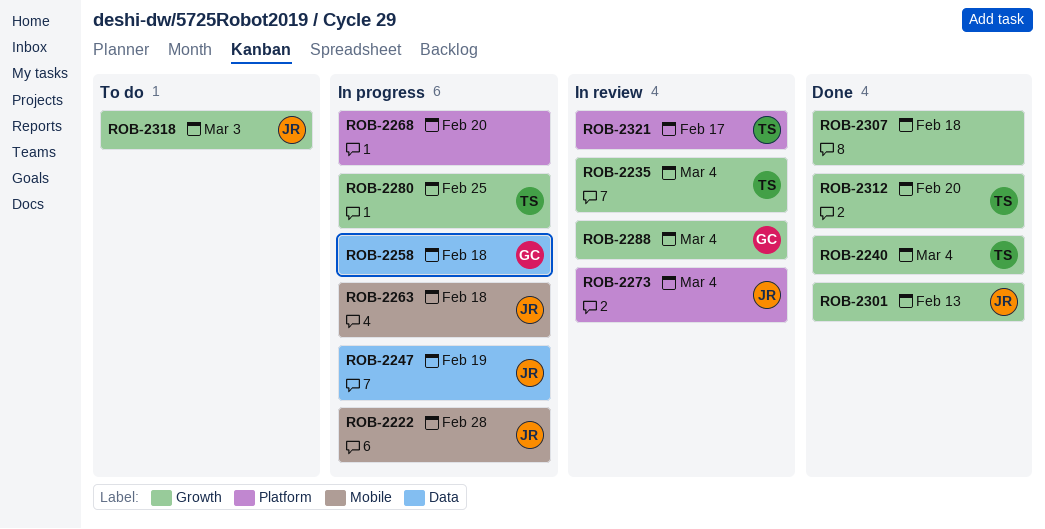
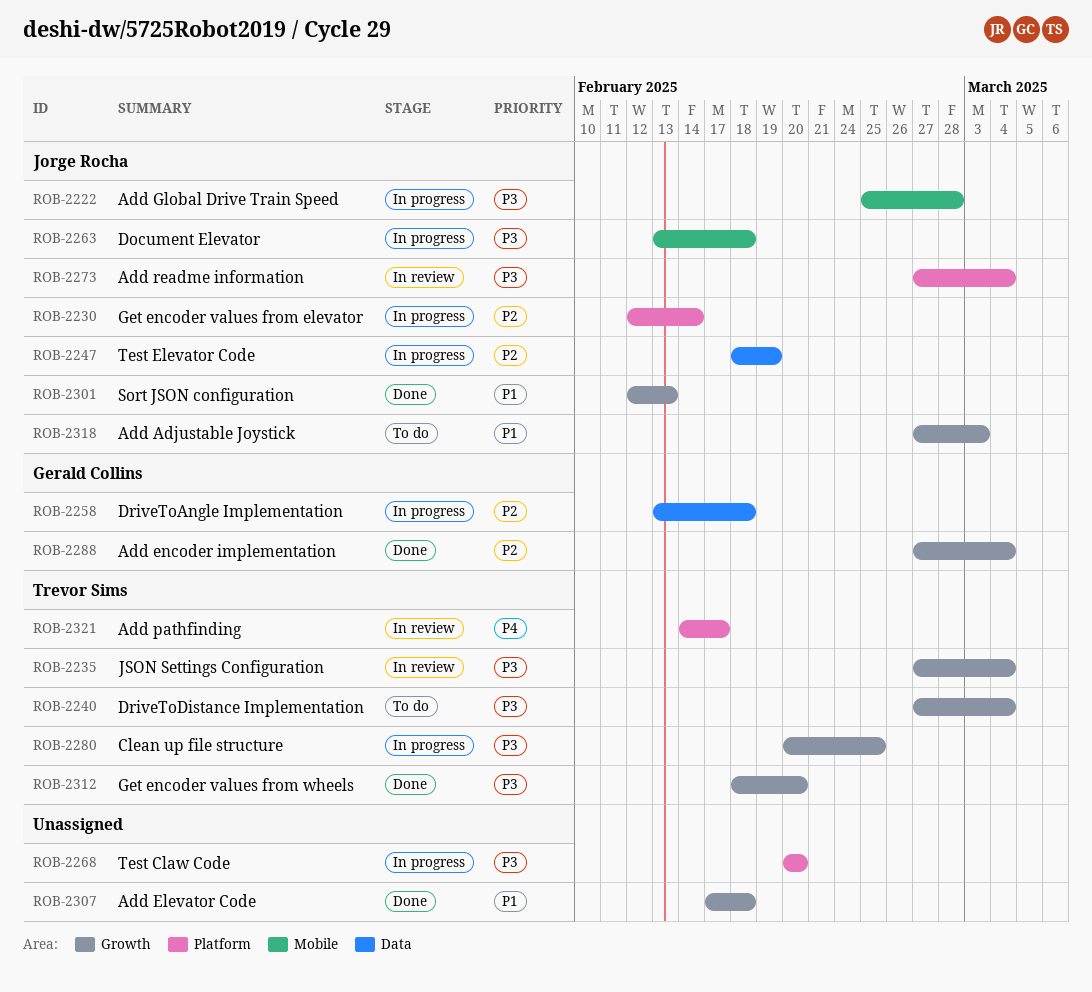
ROB-2230: none -> present
ROB-2240, status: Done -> To do
ROB-2288, status: In review -> Done

